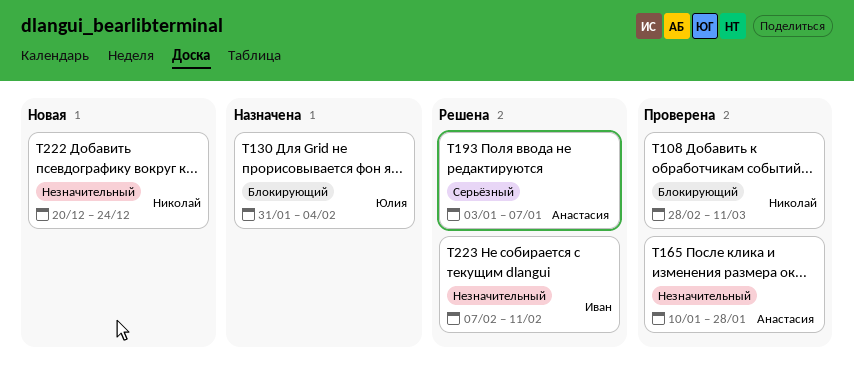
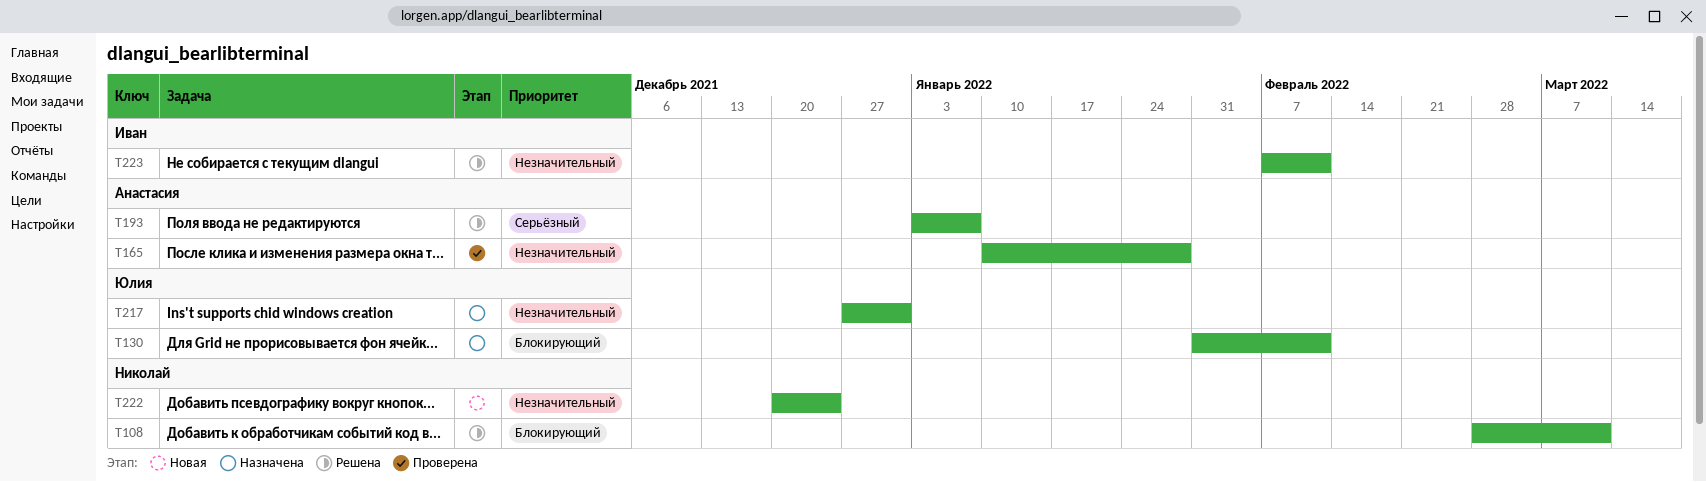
T108, status: Проверена -> Решена
T130, due: Feb 4 -> Feb 11
T217: none -> present

